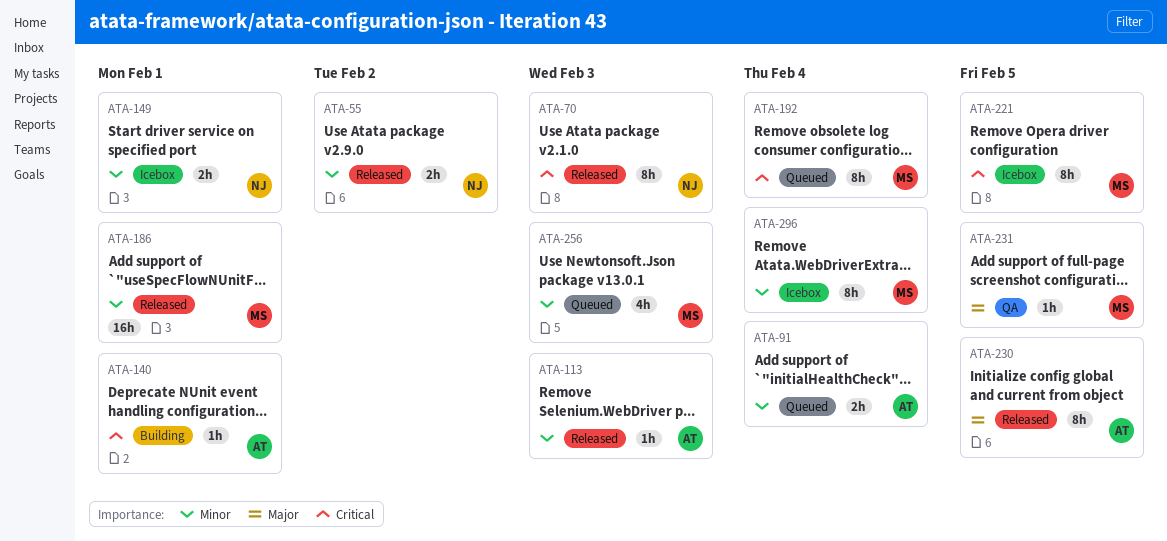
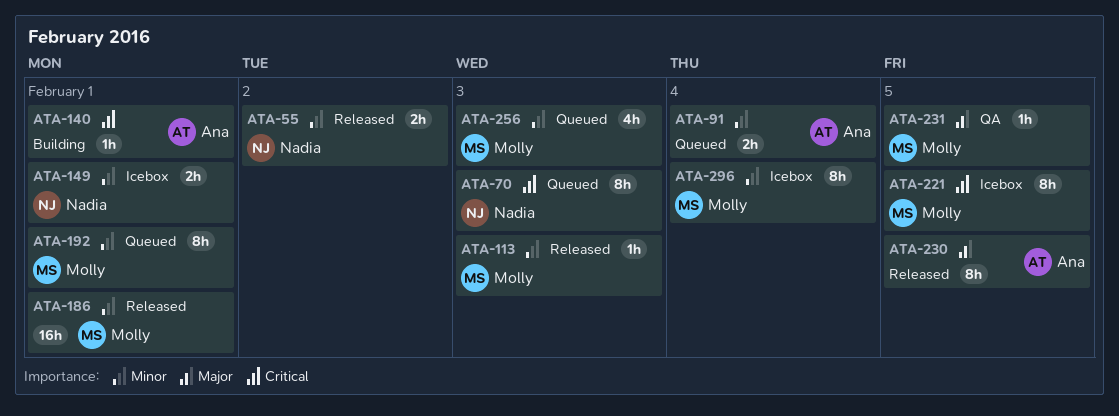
ATA-70, status: Released -> Queued
ATA-113, owner: Ana -> Molly
ATA-192, priority: Critical -> Minor
ATA-192, due: Feb 4 -> Feb 1

